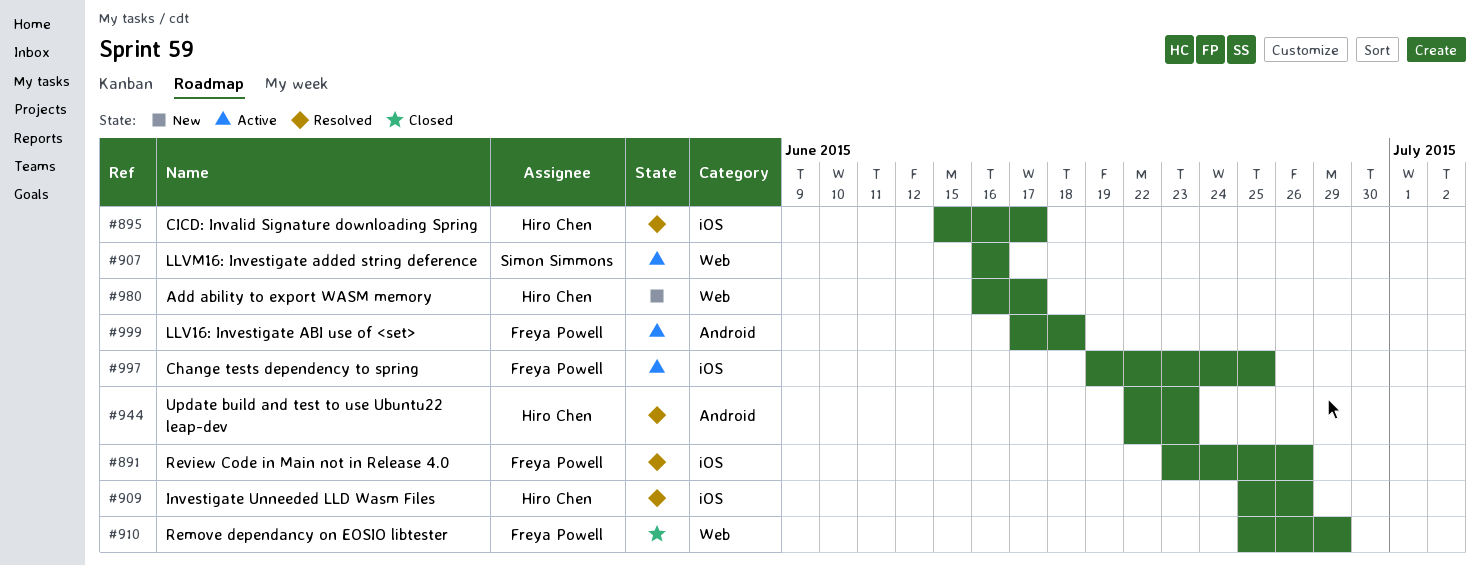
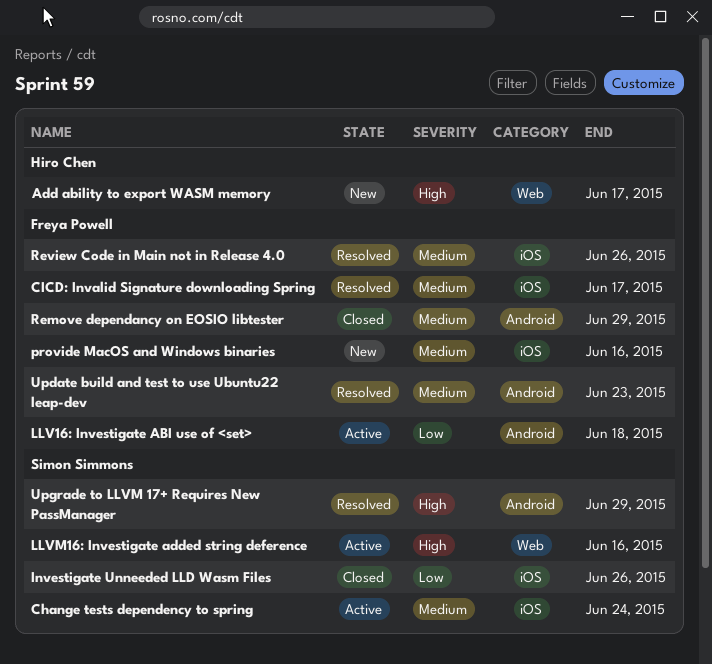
Change tests dependency to spring, owner: Freya Powell -> Simon Simmons
Change tests dependency to spring, due: Jun 25 -> Jun 24
CICD: Invalid Signature downloading Spring, owner: Hiro Chen -> Freya Powell
Investigate Unneeded LLD Wasm Files, status: Resolved -> Closed
Investigate Unneeded LLD Wasm Files, owner: Hiro Chen -> Simon Simmons
provide MacOS and Windows binaries: none -> present
Remove dependancy on EOSIO libtester, label: Web -> Android
Update build and test to use Ubuntu22 leap-dev, owner: Hiro Chen -> Freya Powell
Upgrade to LLVM 17+ Requires New PassManager: none -> present

